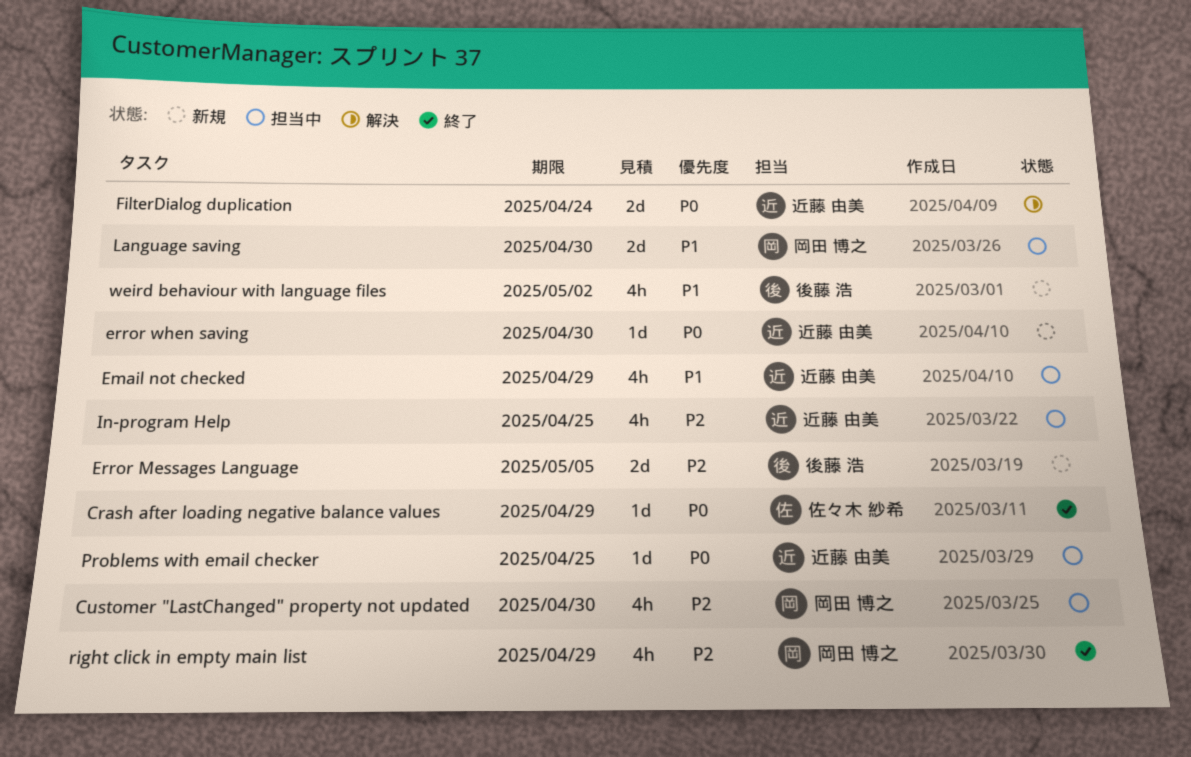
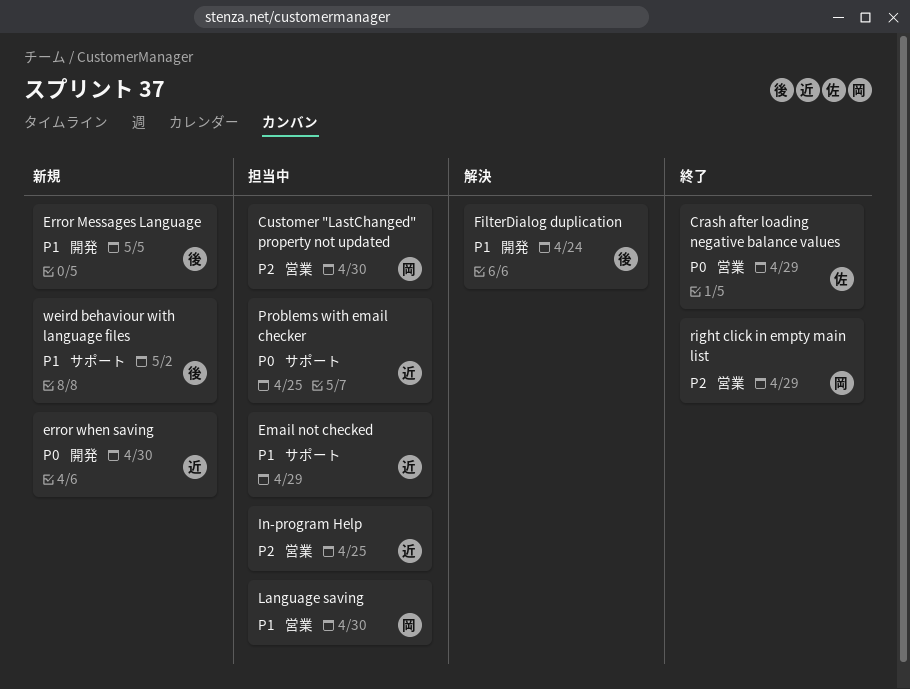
Error Messages Language, priority: P2 -> P1
FilterDialog duplication, owner: 近藤 由美 -> 後藤 浩
FilterDialog duplication, priority: P0 -> P1

